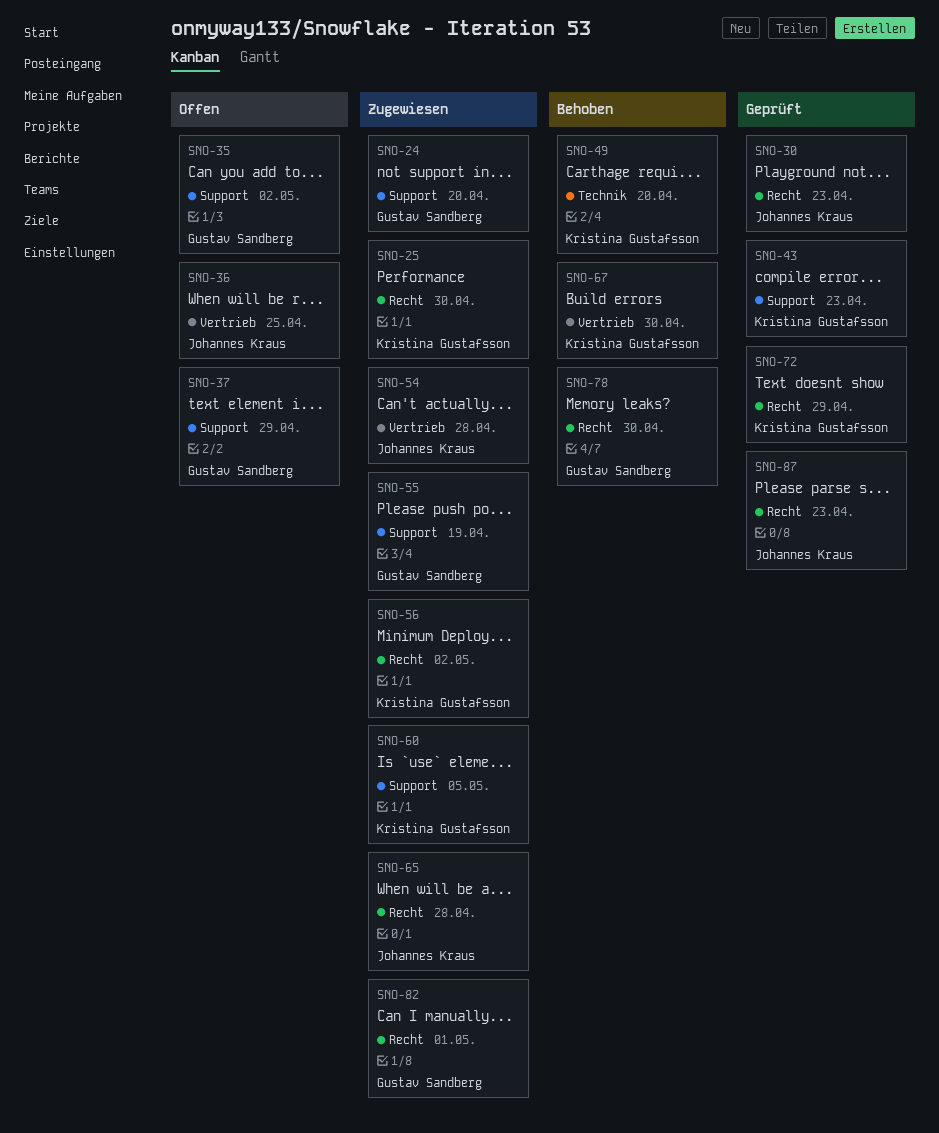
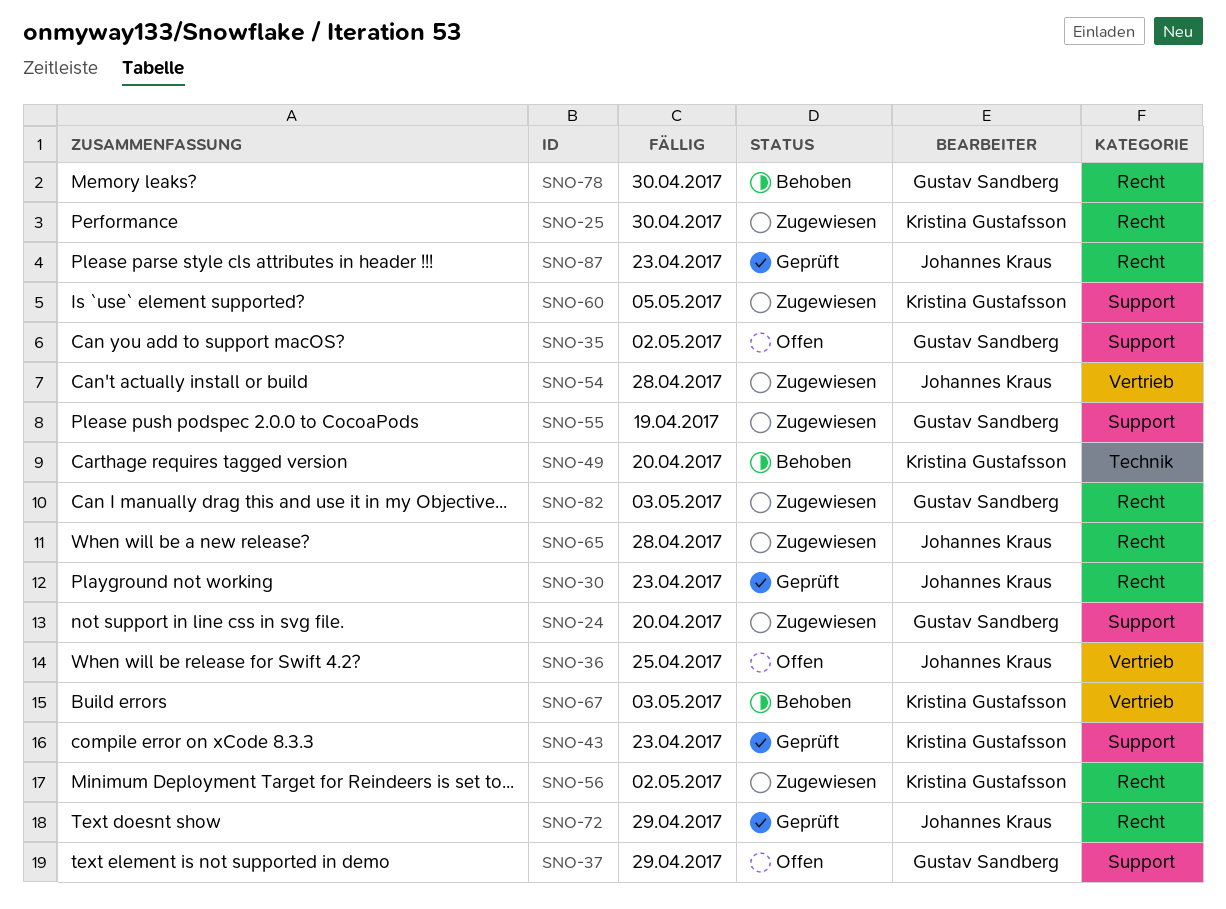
SNO-67, due: Apr 30 -> May 3
SNO-72, owner: Kristina Gustafsson -> Johannes Kraus
SNO-82, due: May 1 -> May 3

